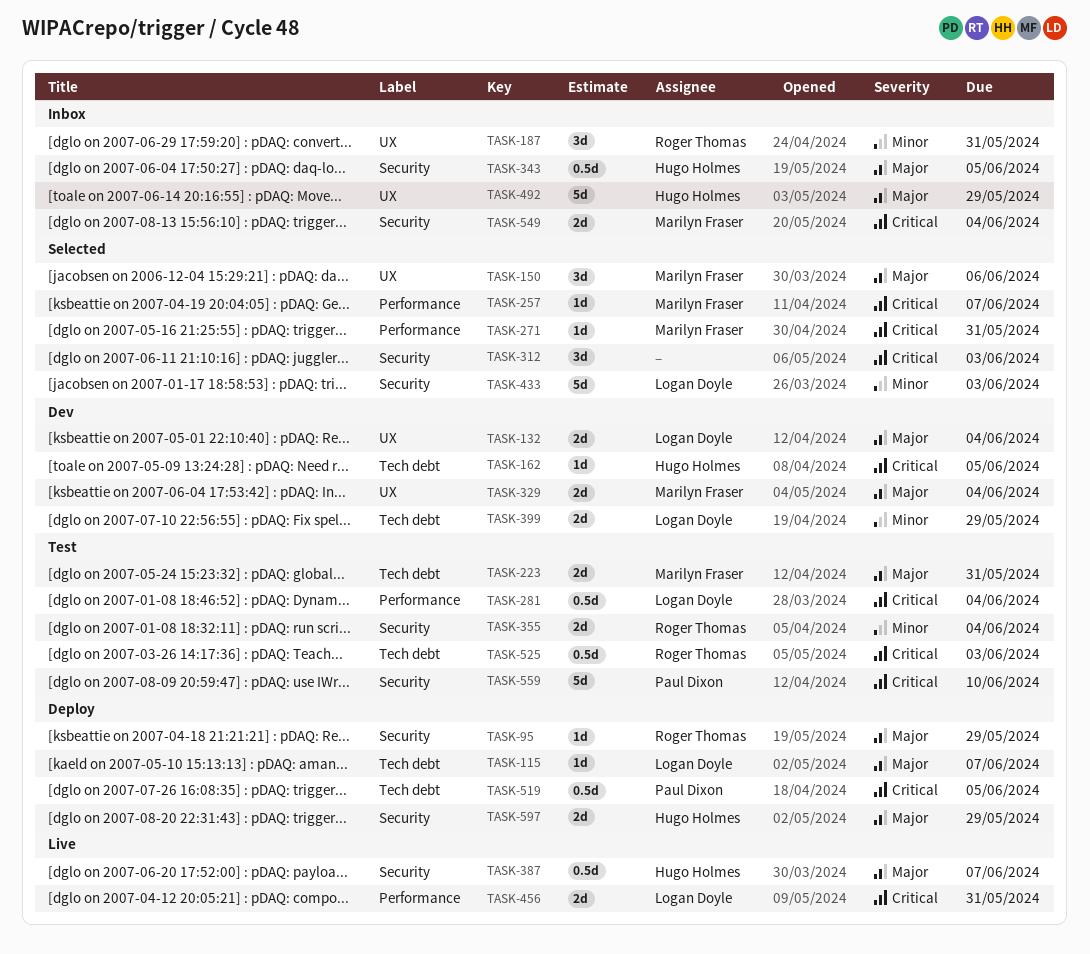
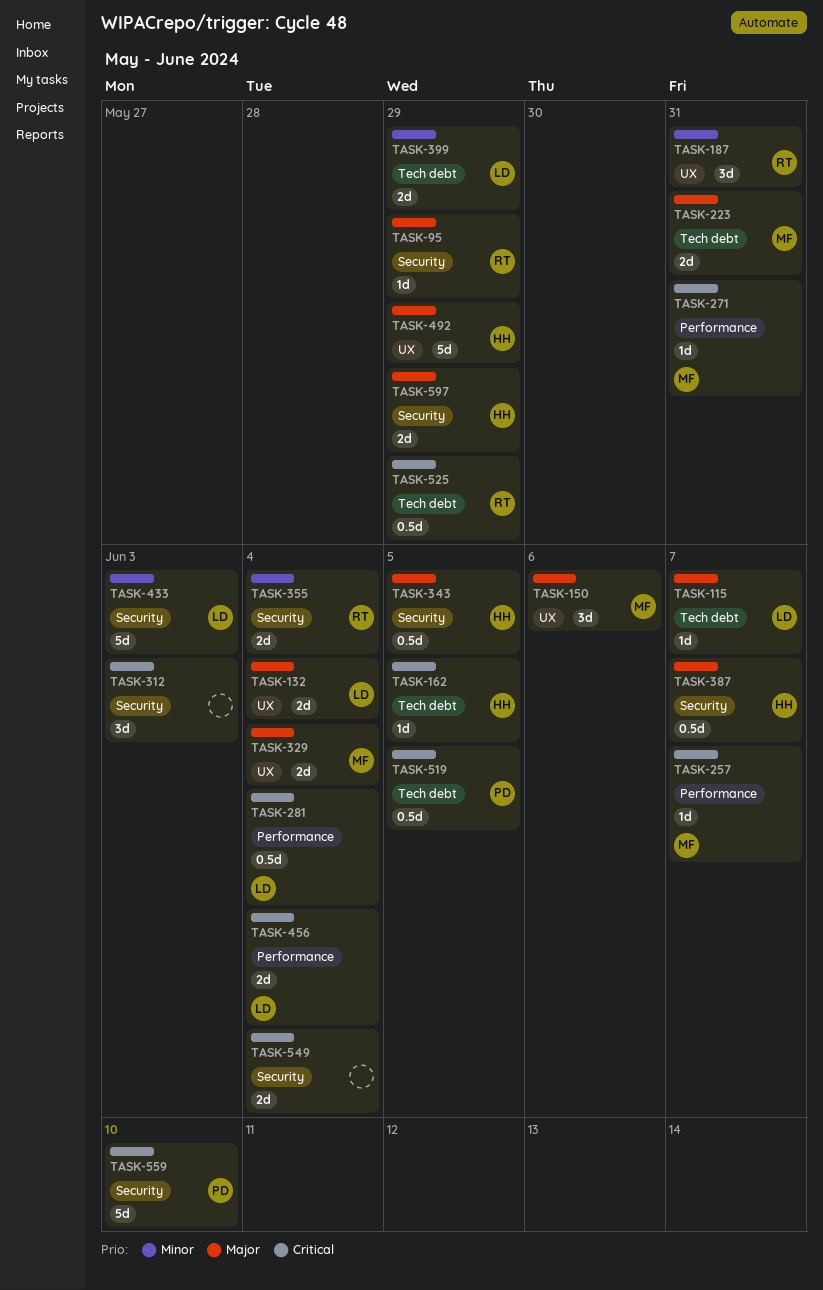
TASK-456, due: May 31 -> Jun 4
TASK-525, due: Jun 3 -> May 29
TASK-549, owner: Marilyn Fraser -> none

